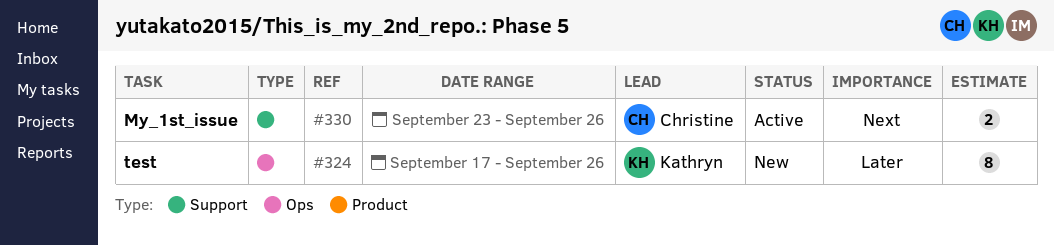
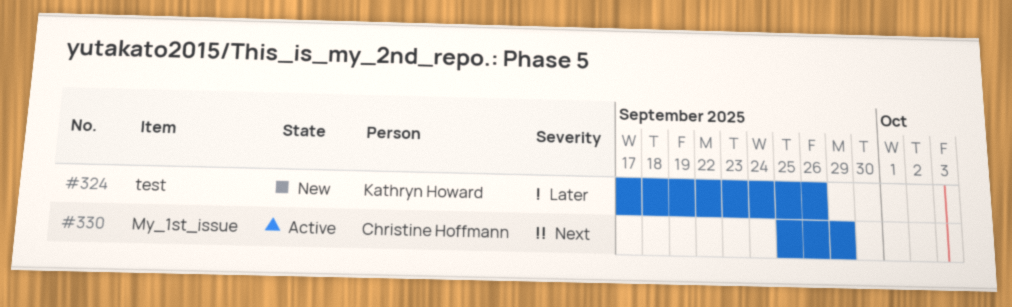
#330, start: Sep 23 -> Sep 25
#330, due: Sep 26 -> Sep 29

